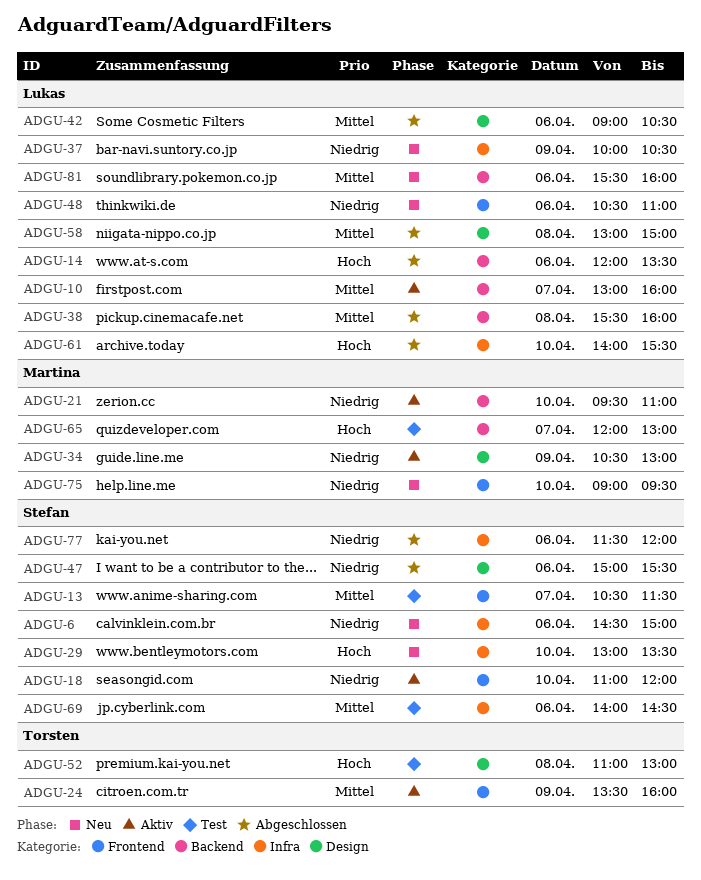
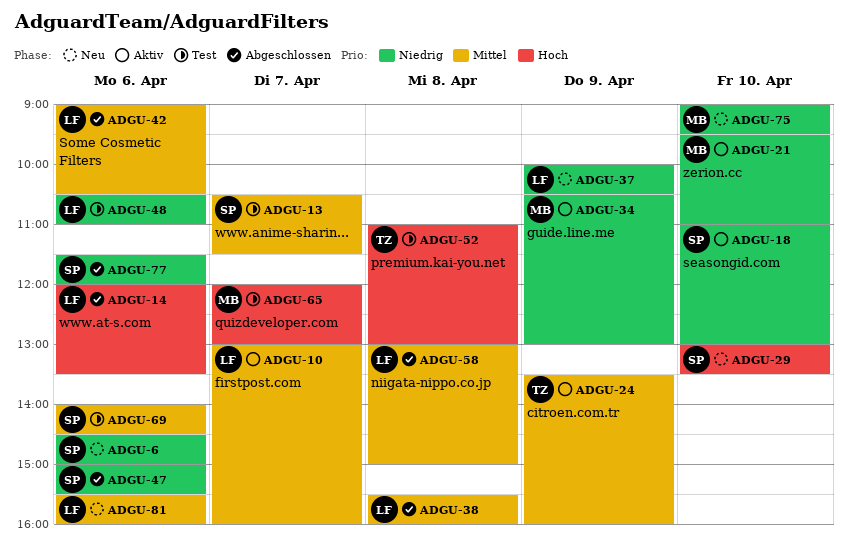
ADGU-18, ends: 12:00 -> 13:00
ADGU-48, status: Neu -> Test
ADGU-61: present -> none

